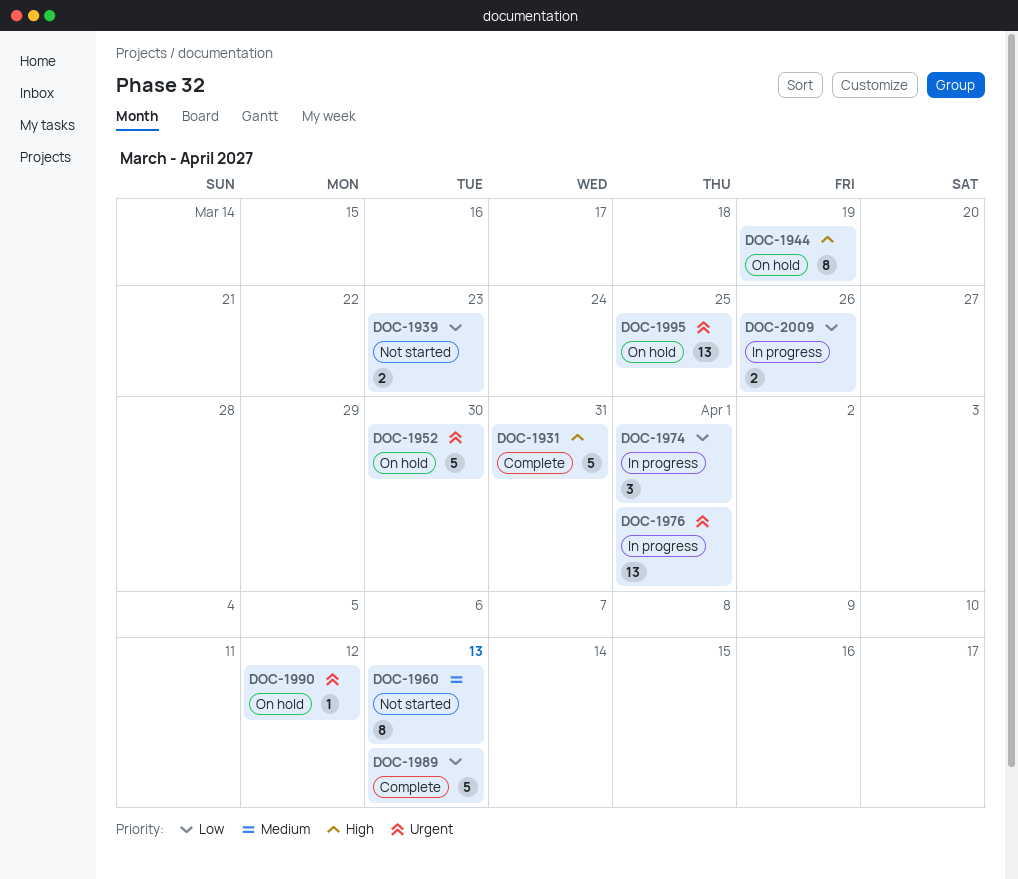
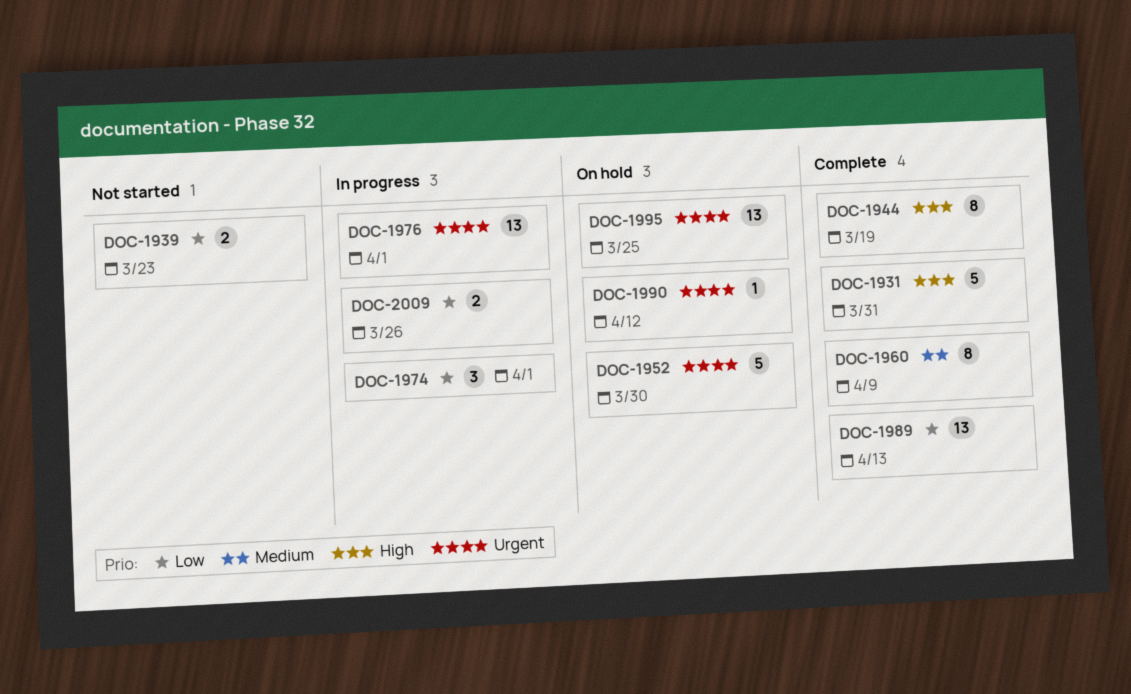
DOC-1944, status: On hold -> Complete
DOC-1960, status: Not started -> Complete
DOC-1960, due: Apr 13 -> Apr 9
DOC-1989, estimate: 5 -> 13

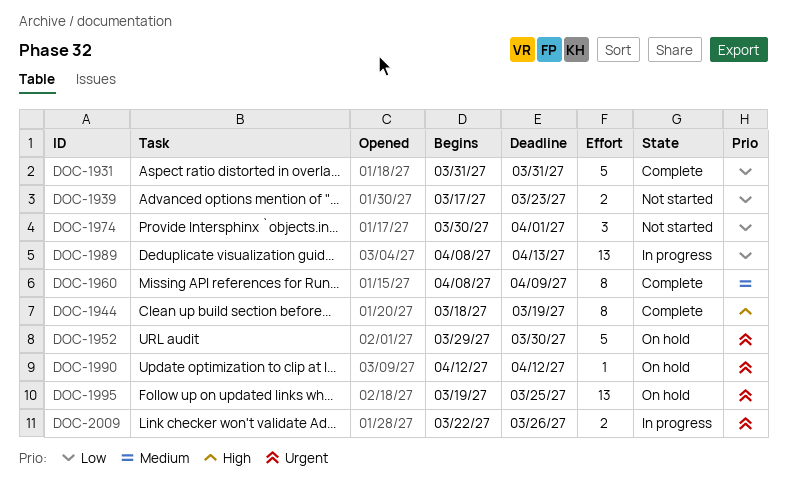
DOC-1931, priority: High -> Low
DOC-1974, status: In progress -> Not started
DOC-1976: present -> none
DOC-1989, status: Complete -> In progress
DOC-2009, priority: Low -> Urgent

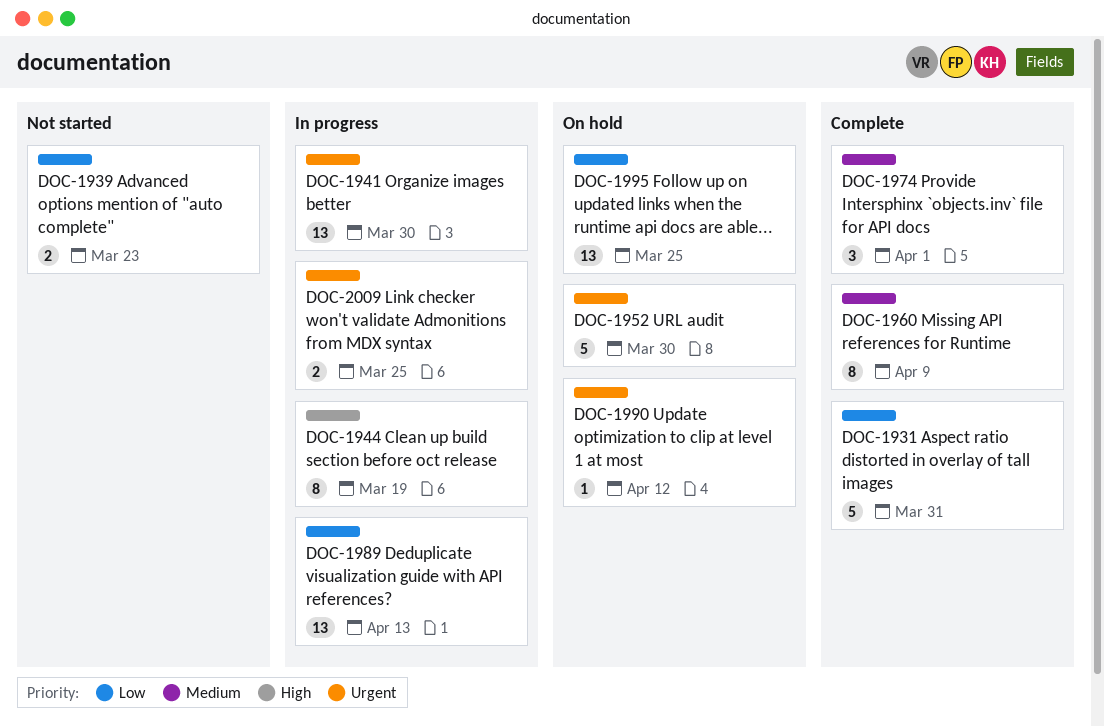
DOC-1941: none -> present
DOC-1944, status: Complete -> In progress
DOC-1974, status: Not started -> Complete
DOC-1974, priority: Low -> Medium
DOC-1995, priority: Urgent -> Low
DOC-2009, due: Mar 26 -> Mar 25

